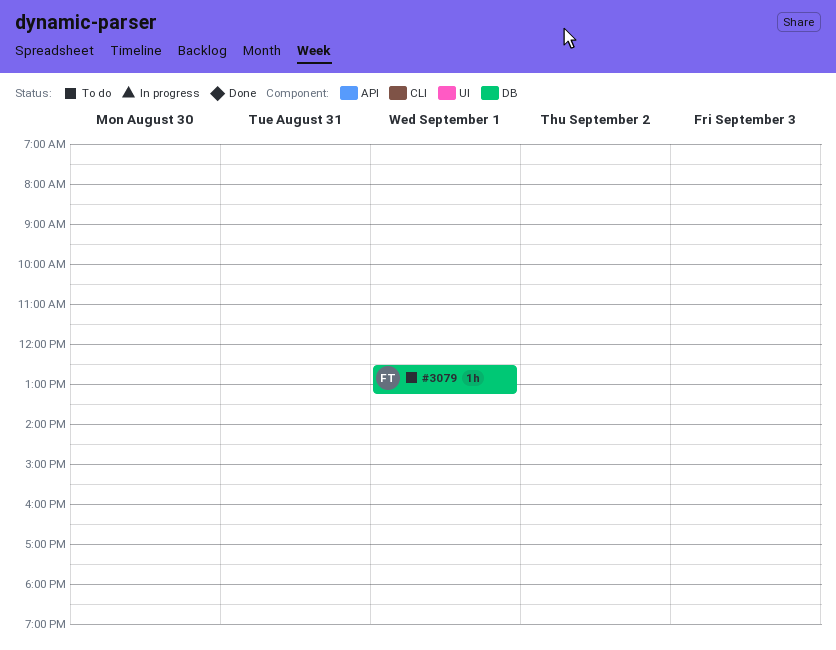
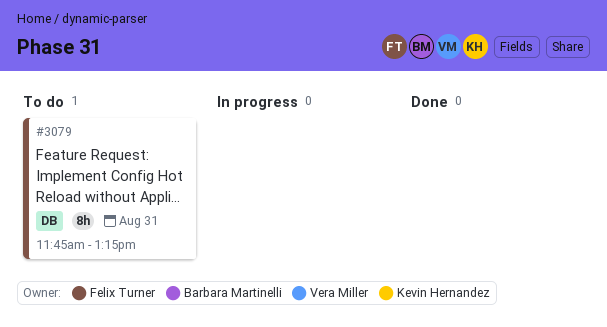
#3079, estimate: 1h -> 8h
#3079, day: Sep 1 -> Aug 31
#3079, begins: 12:30 -> 11:45

